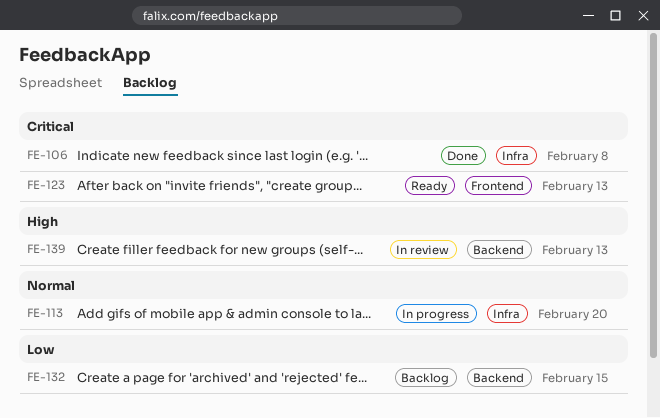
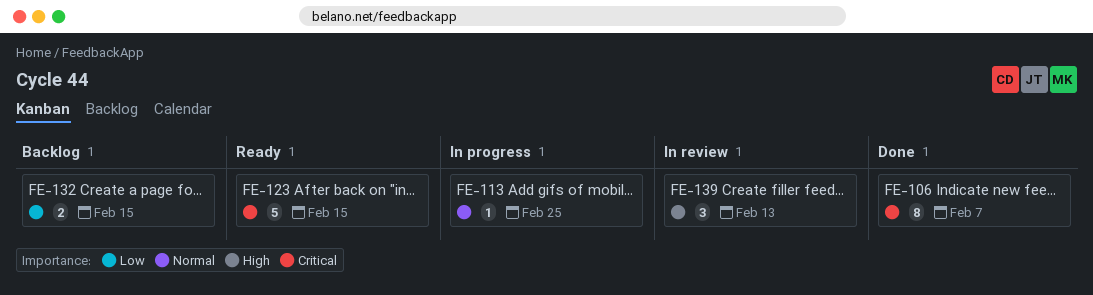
FE-106, due: Feb 8 -> Feb 7
FE-113, due: Feb 20 -> Feb 25
FE-123, due: Feb 13 -> Feb 15

